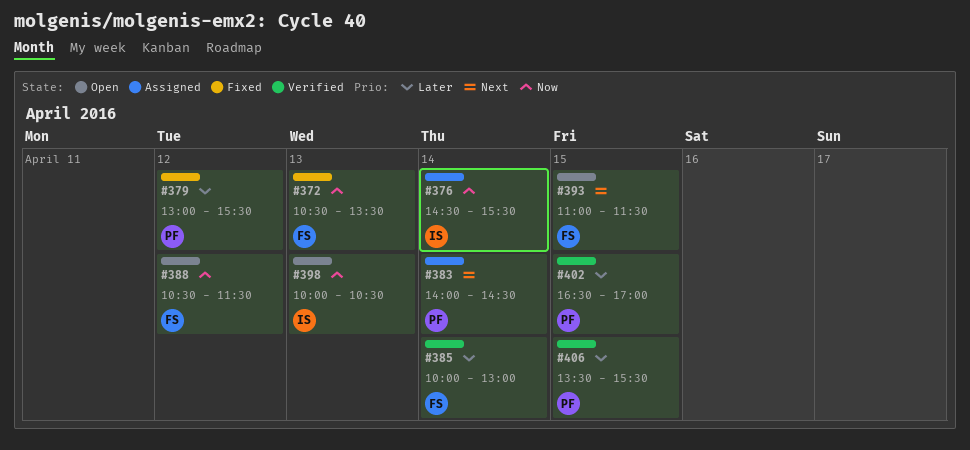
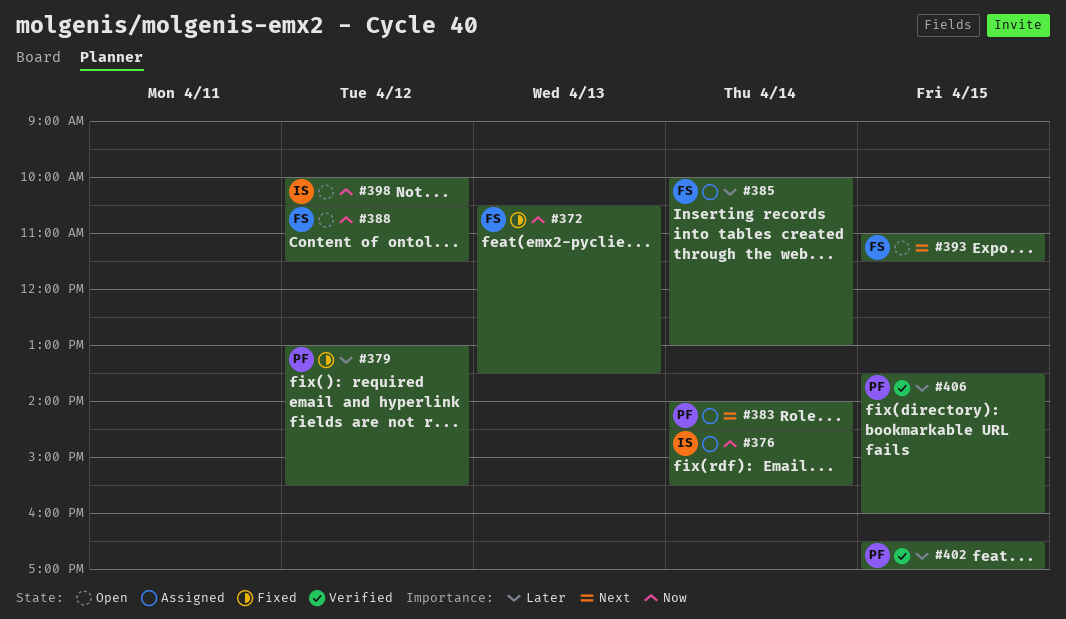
#385, status: Verified -> Assigned
#398, day: Apr 13 -> Apr 12
#406, ends: 15:30 -> 16:00

